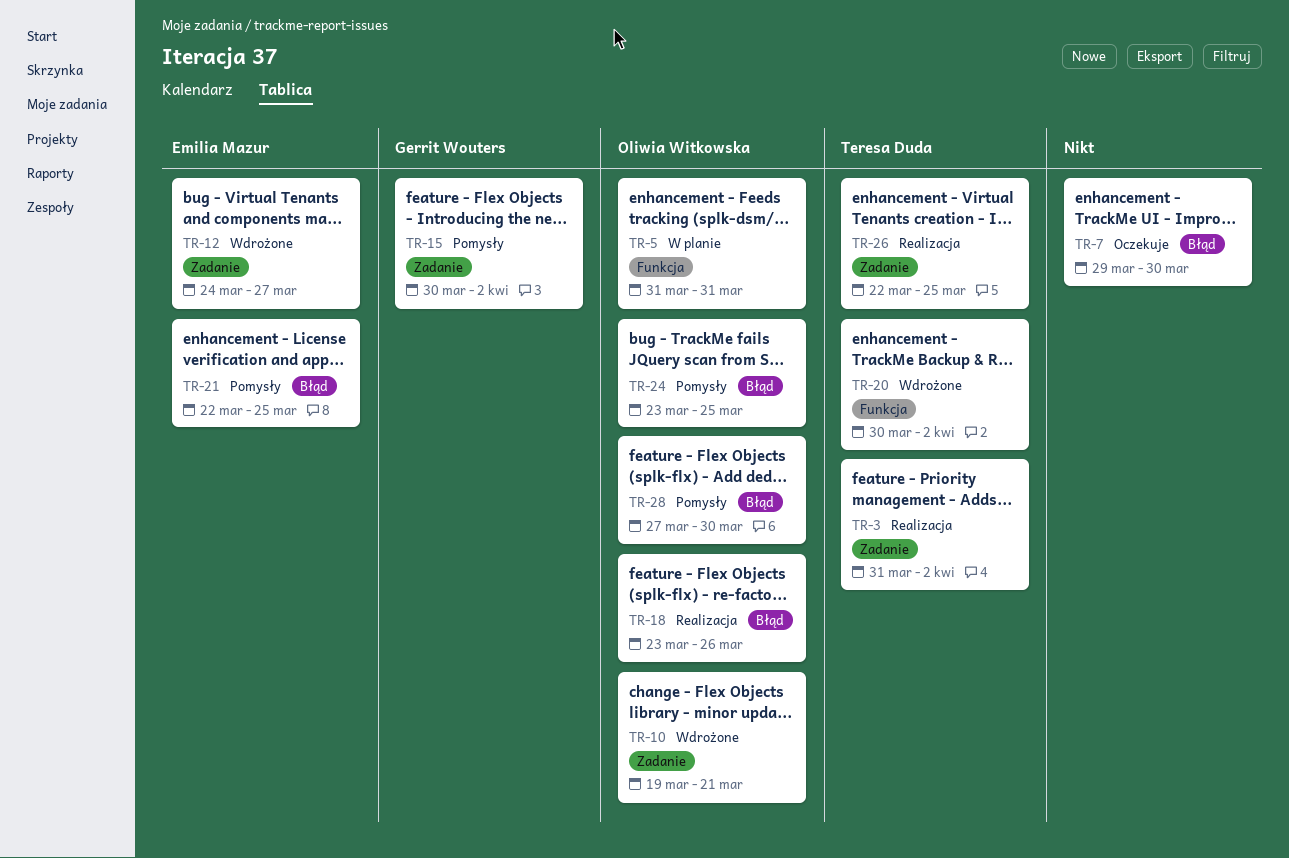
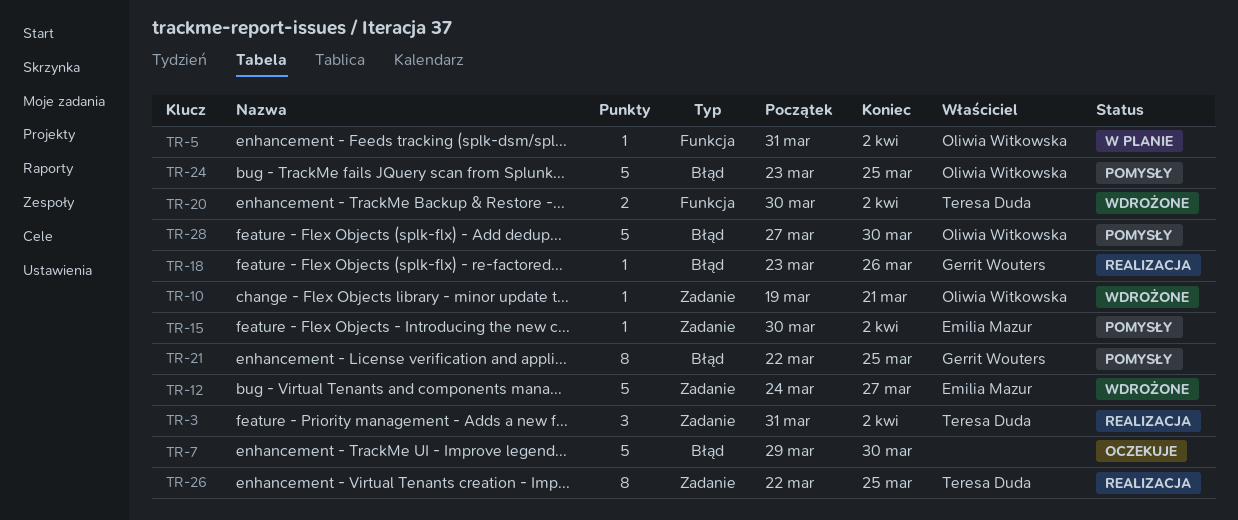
TR-5, due: Mar 31 -> Apr 2
TR-15, owner: Gerrit Wouters -> Emilia Mazur
TR-18, owner: Oliwia Witkowska -> Gerrit Wouters
TR-21, owner: Emilia Mazur -> Gerrit Wouters

